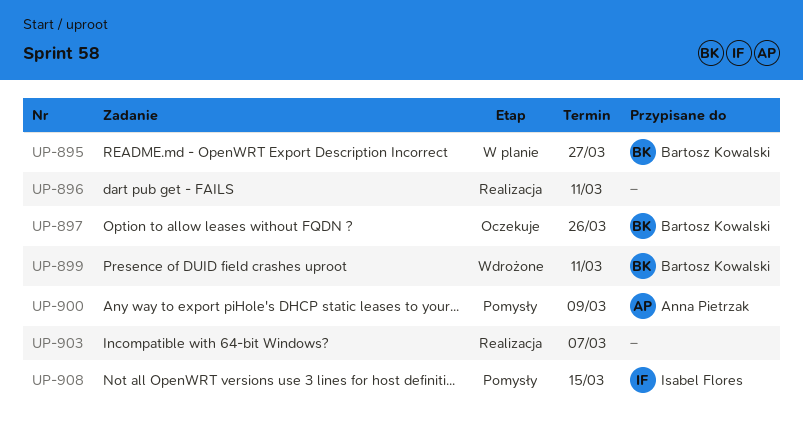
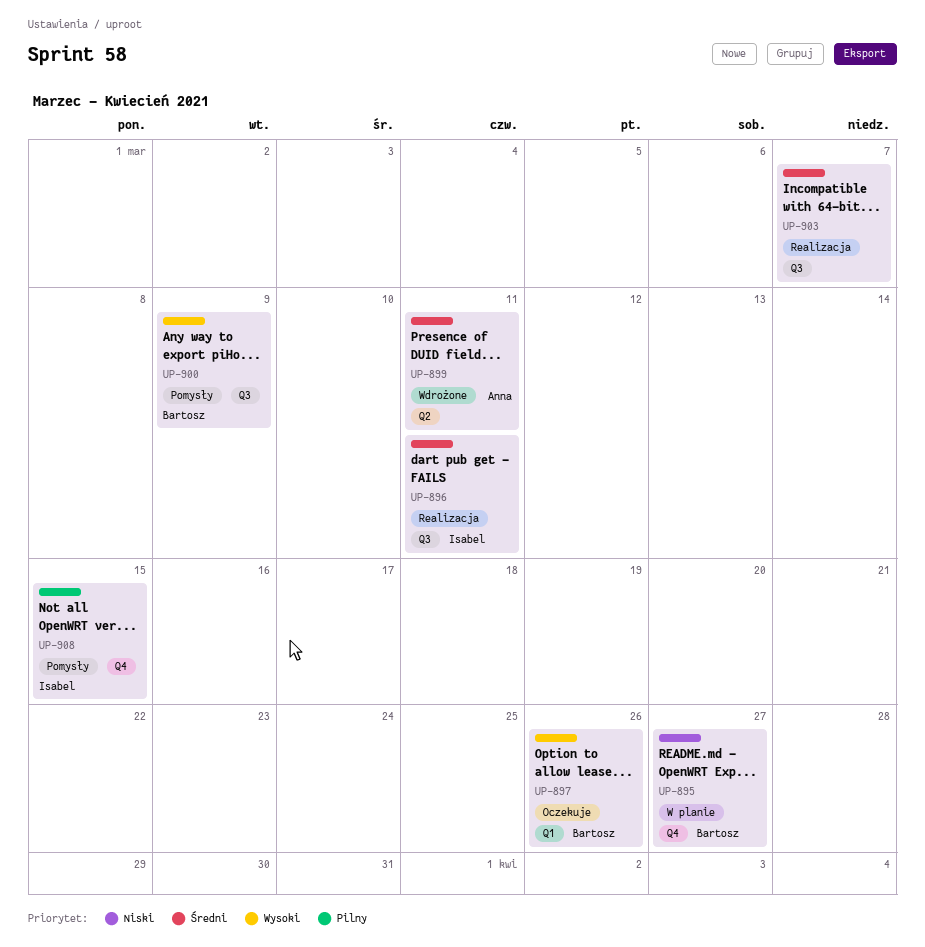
UP-896, owner: none -> Isabel Flores
UP-899, owner: Bartosz Kowalski -> Anna Pietrzak
UP-900, owner: Anna Pietrzak -> Bartosz Kowalski

